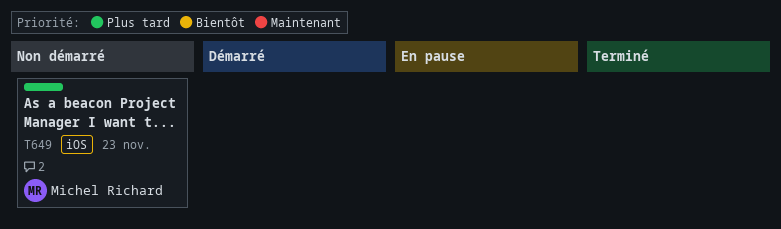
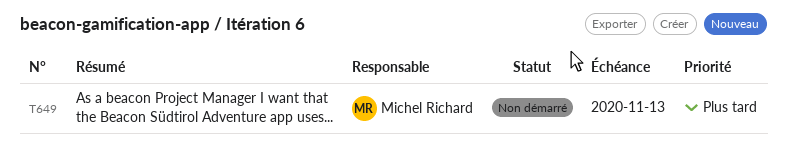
T649, due: Nov 23 -> Nov 13

